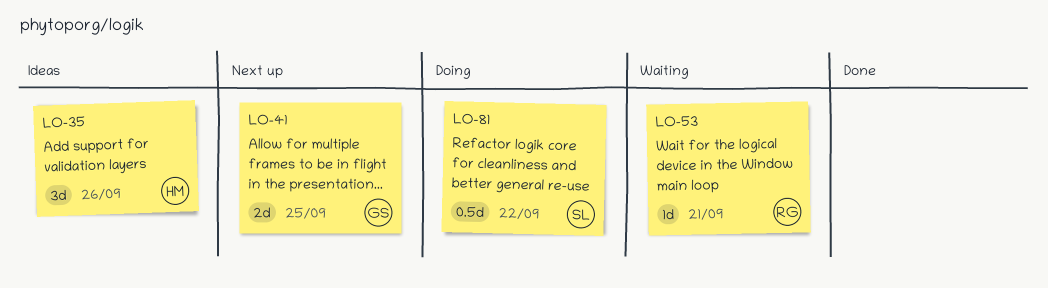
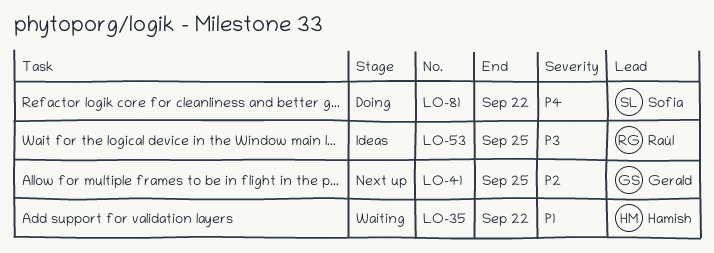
LO-35, status: Ideas -> Waiting
LO-35, due: Sep 26 -> Sep 22
LO-53, status: Waiting -> Ideas
LO-53, due: Sep 21 -> Sep 25

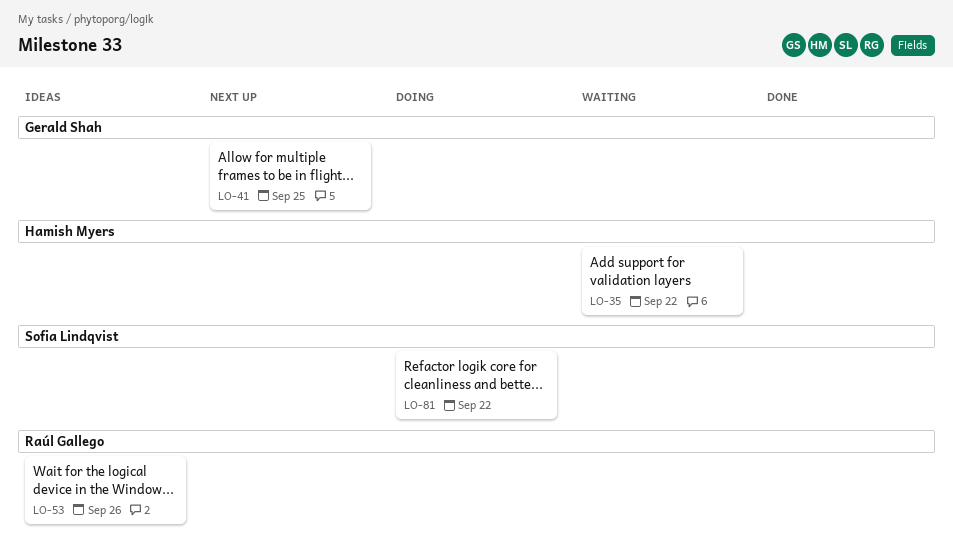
LO-53, due: Sep 25 -> Sep 26

